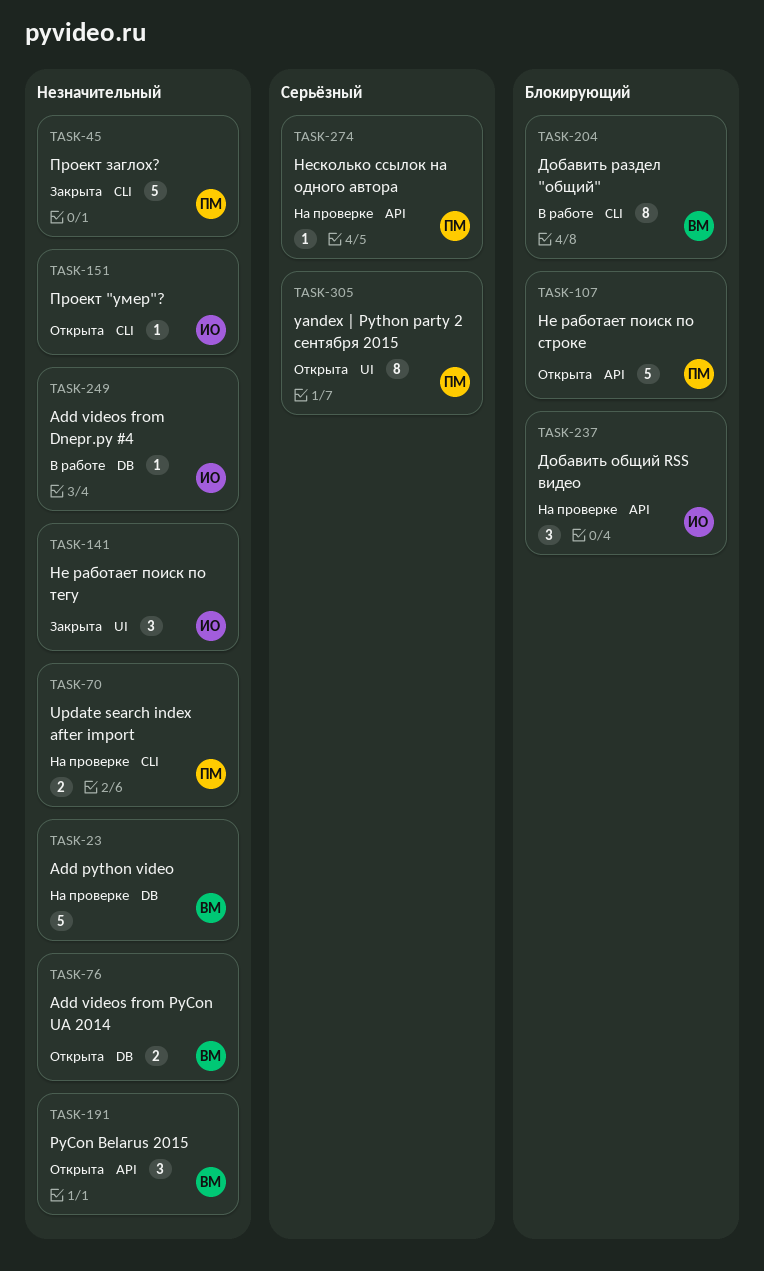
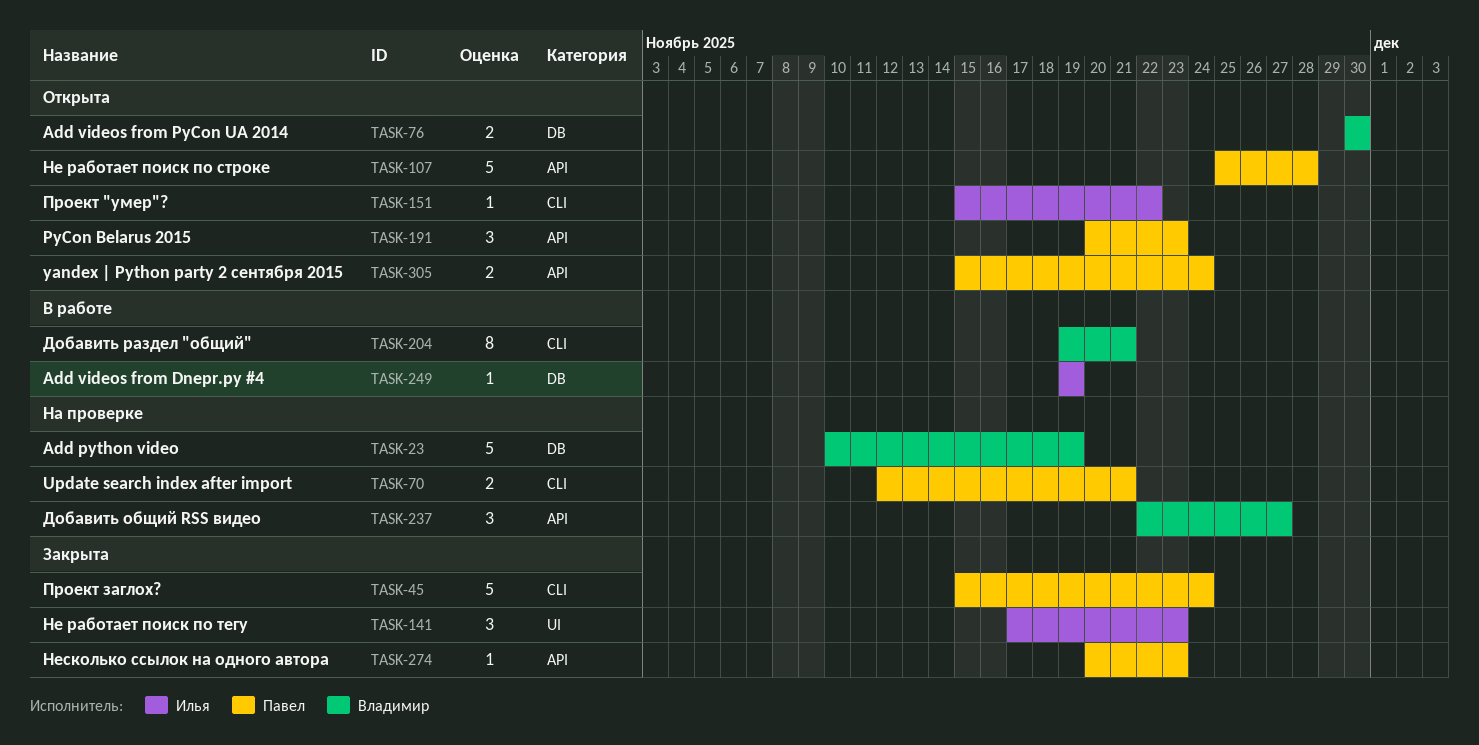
TASK-191, owner: Владимир -> Павел
TASK-237, owner: Илья -> Владимир
TASK-274, status: На проверке -> Закрыта
TASK-305, label: UI -> API
TASK-305, estimate: 8 -> 2

